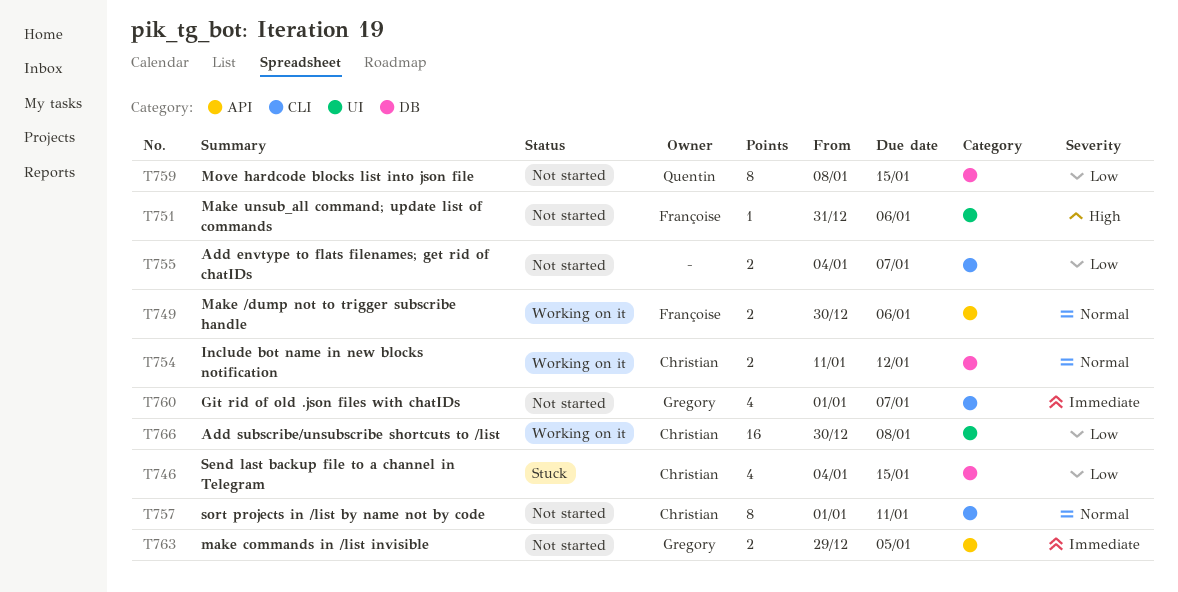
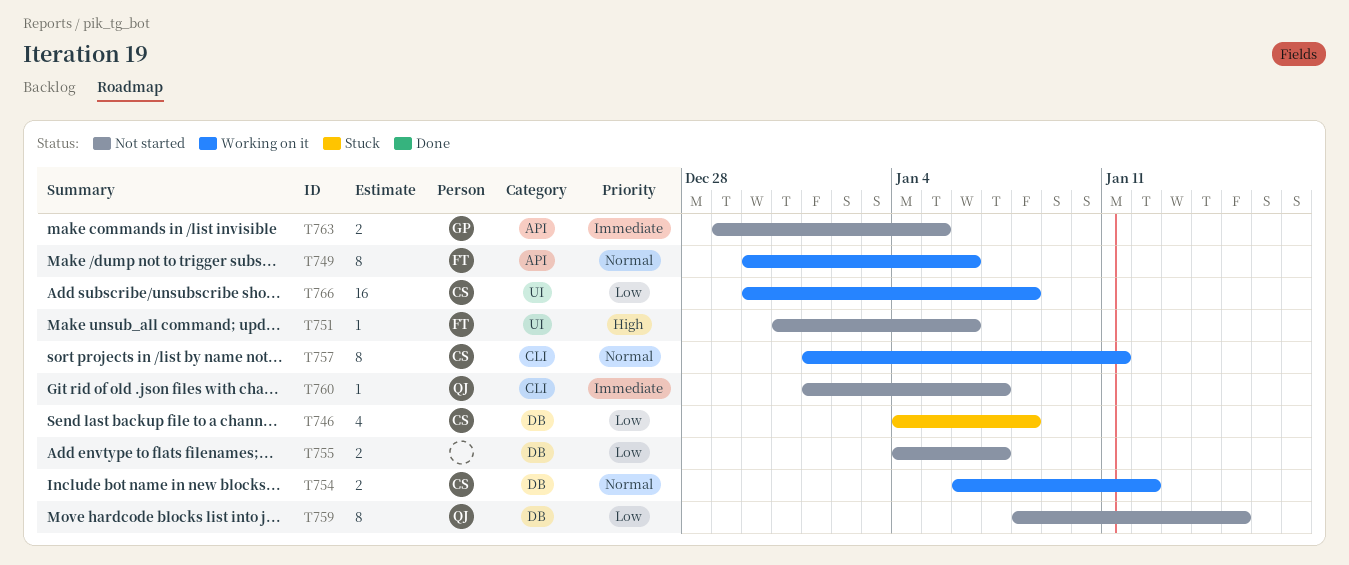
T746, due: Jan 15 -> Jan 8
T749, estimate: 2 -> 8
T754, start: Jan 11 -> Jan 6
T755, label: CLI -> DB
T757, status: Not started -> Working on it
T760, owner: Gregory -> Quentin
T760, estimate: 4 -> 1

